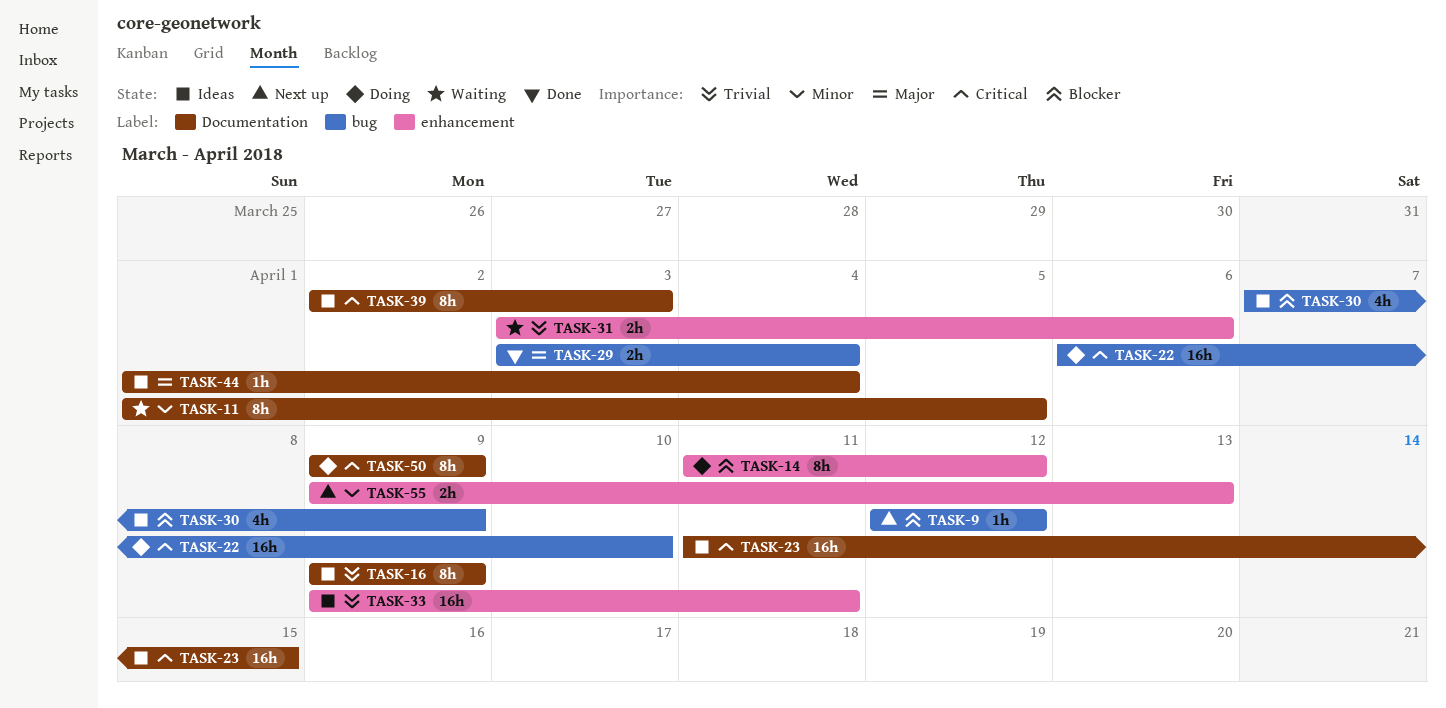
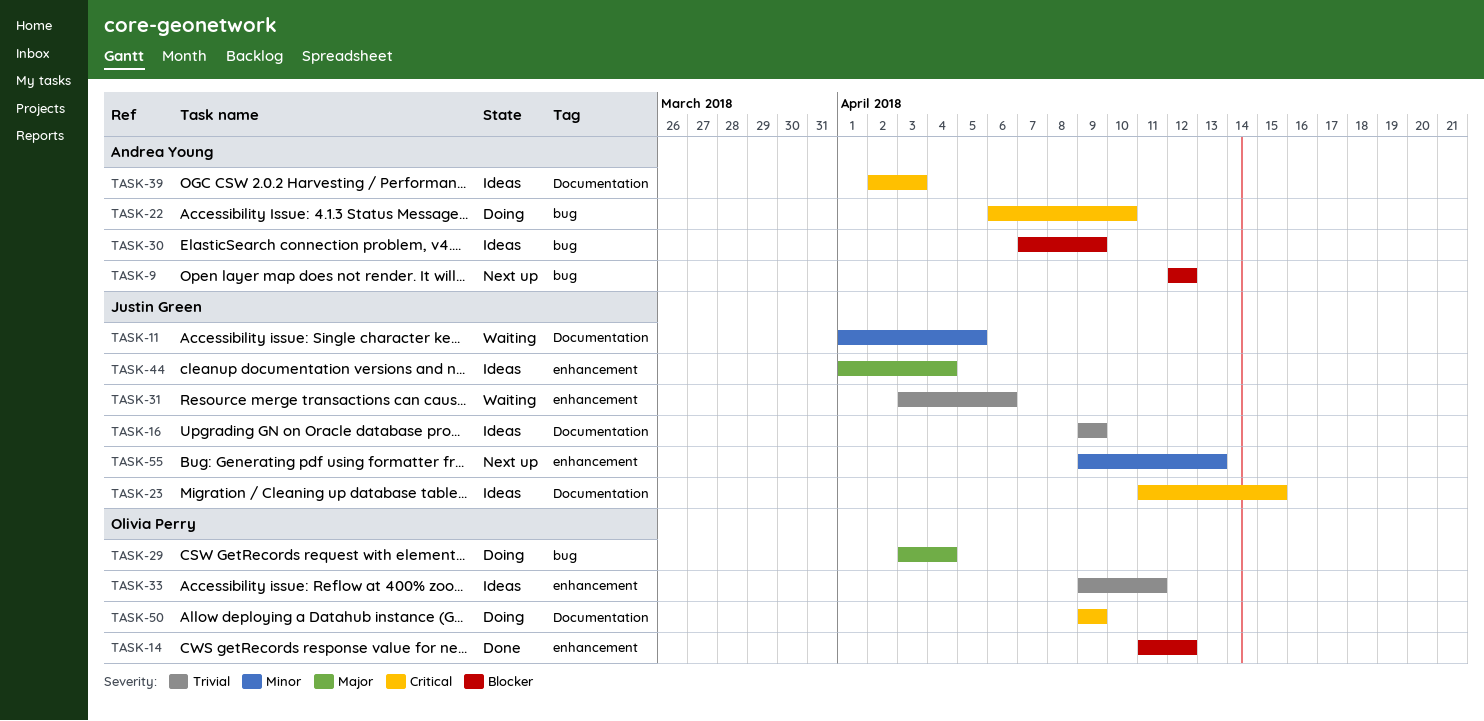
TASK-14, status: Doing -> Done
TASK-29, status: Done -> Doing
TASK-44, label: Documentation -> enhancement

